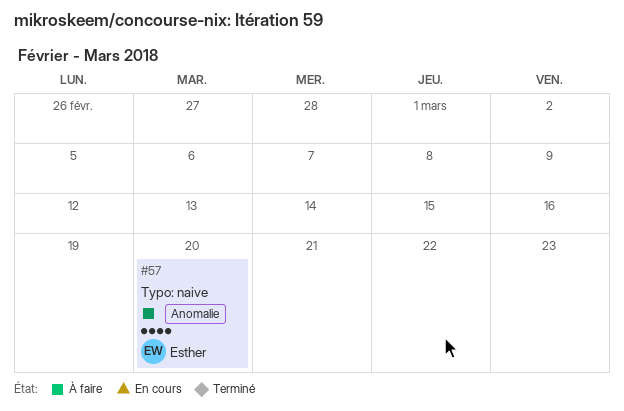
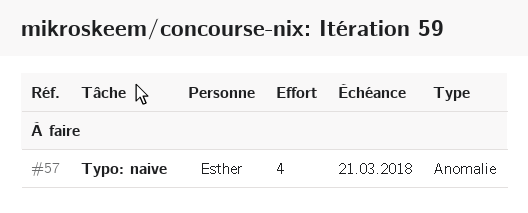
#57, due: Mar 20 -> Mar 21

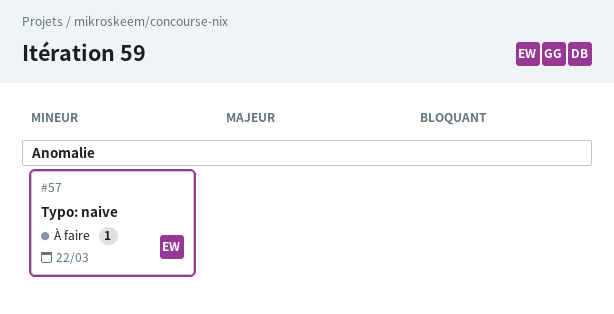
#57, estimate: 4 -> 1
#57, due: Mar 21 -> Mar 22

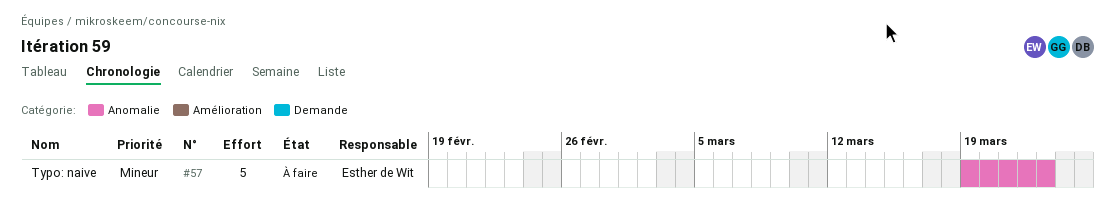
#57, estimate: 1 -> 5
#57, due: Mar 22 -> Mar 23

